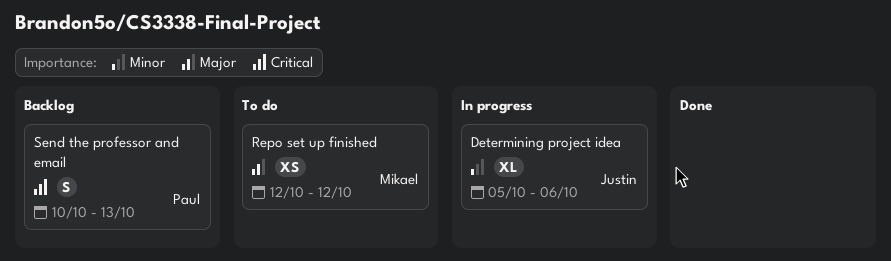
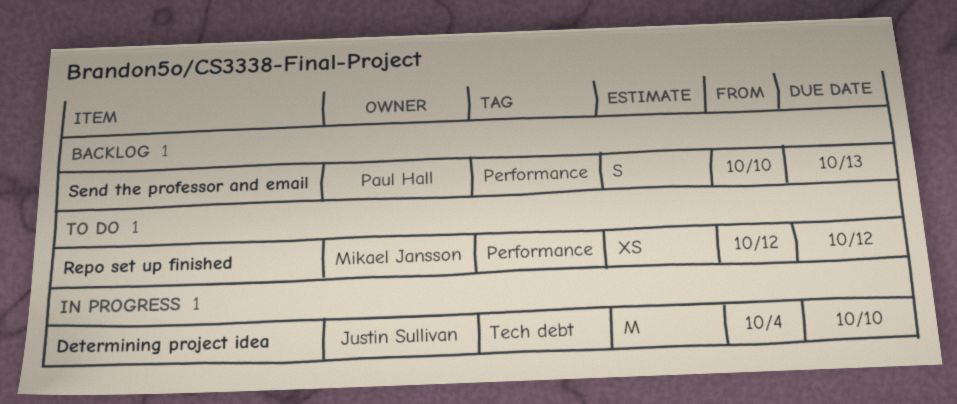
Determining project idea, estimate: XL -> M
Determining project idea, start: Oct 5 -> Oct 4
Determining project idea, due: Oct 6 -> Oct 10

